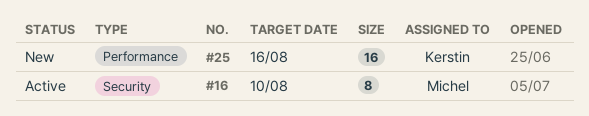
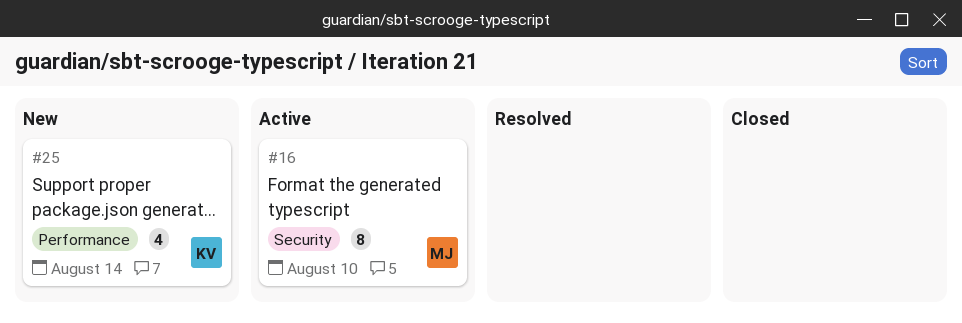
#25, estimate: 16 -> 4
#25, due: Aug 16 -> Aug 14

